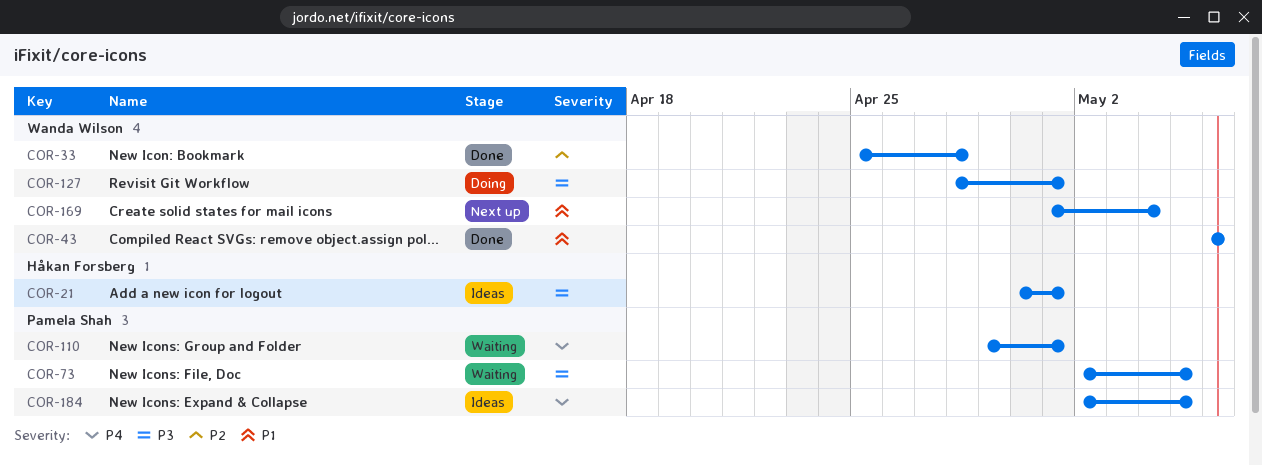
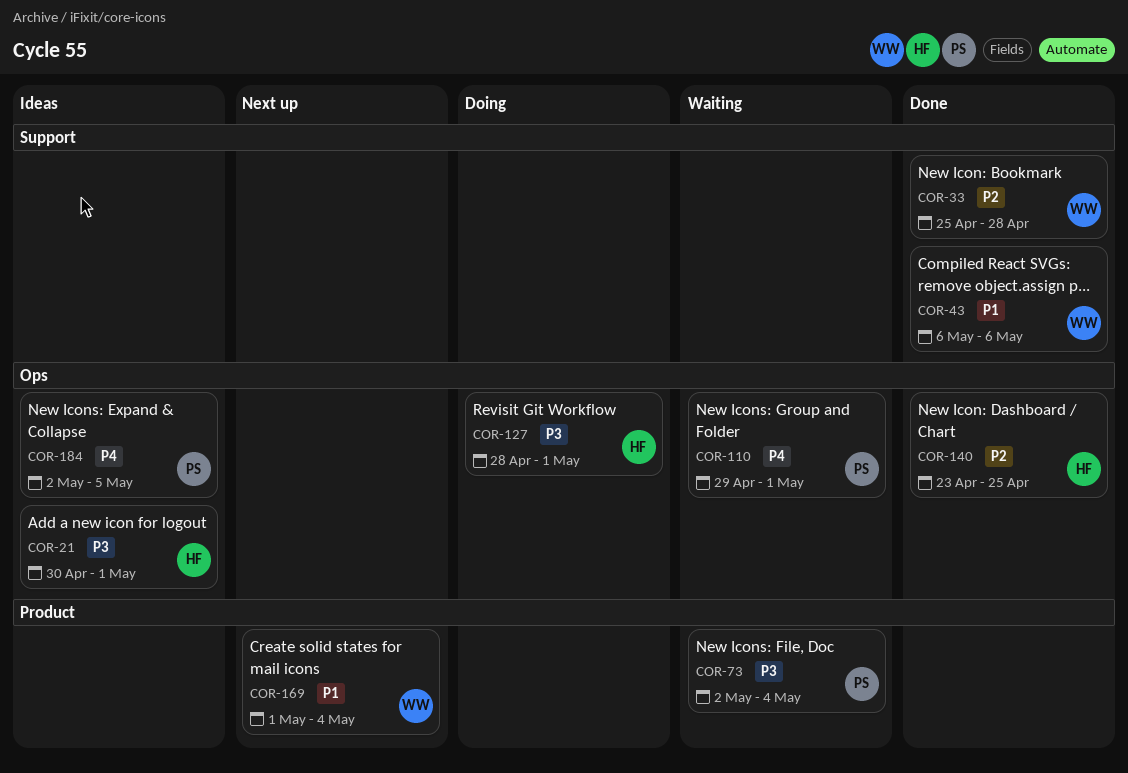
COR-73, due: May 5 -> May 4
COR-127, owner: Wanda Wilson -> Håkan Forsberg
COR-140: none -> present

